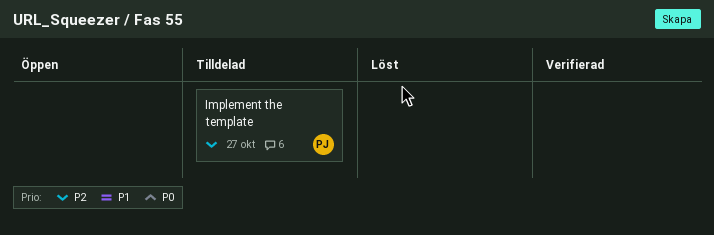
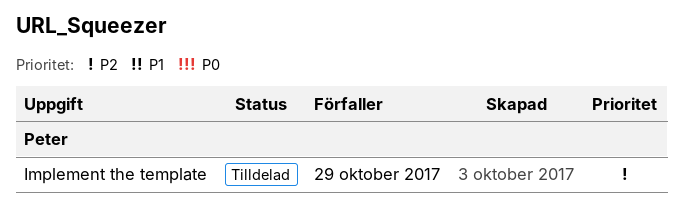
Implement the template, due: Oct 27 -> Oct 29

